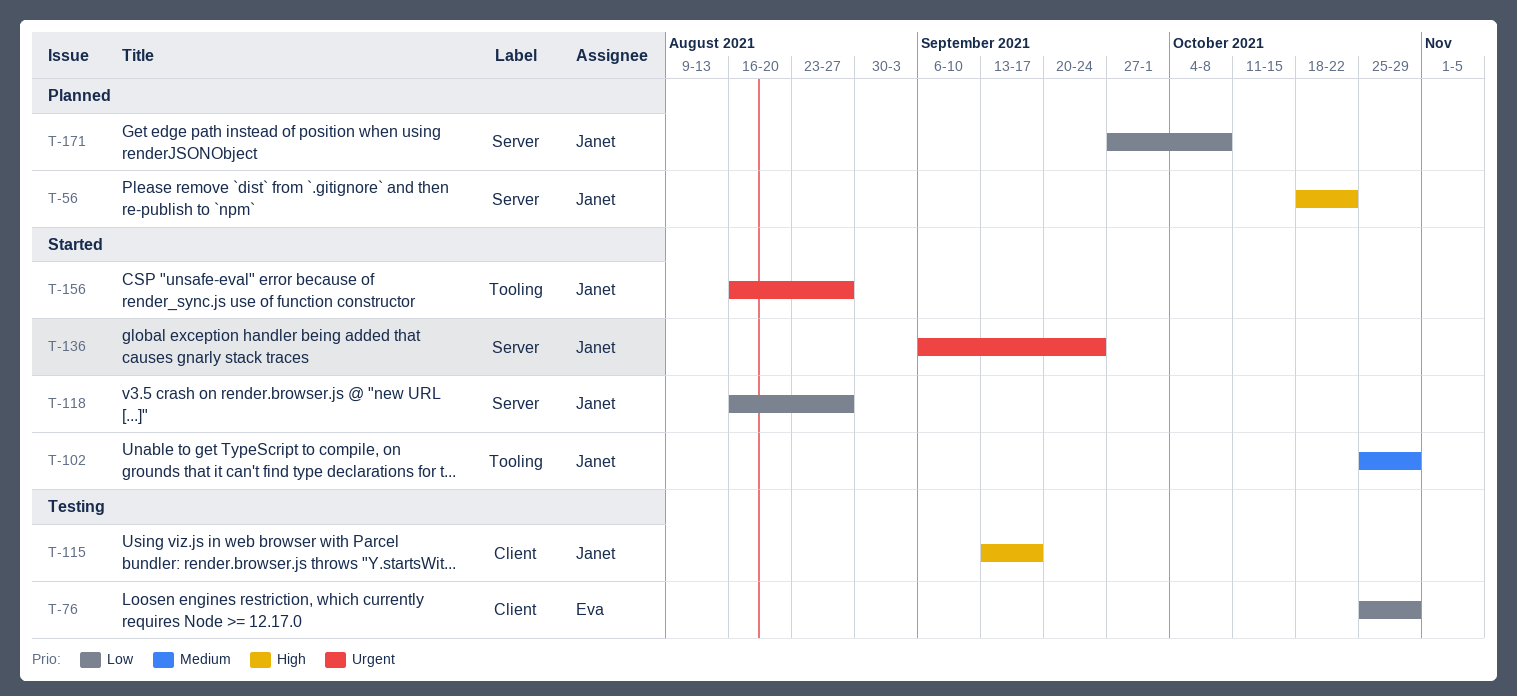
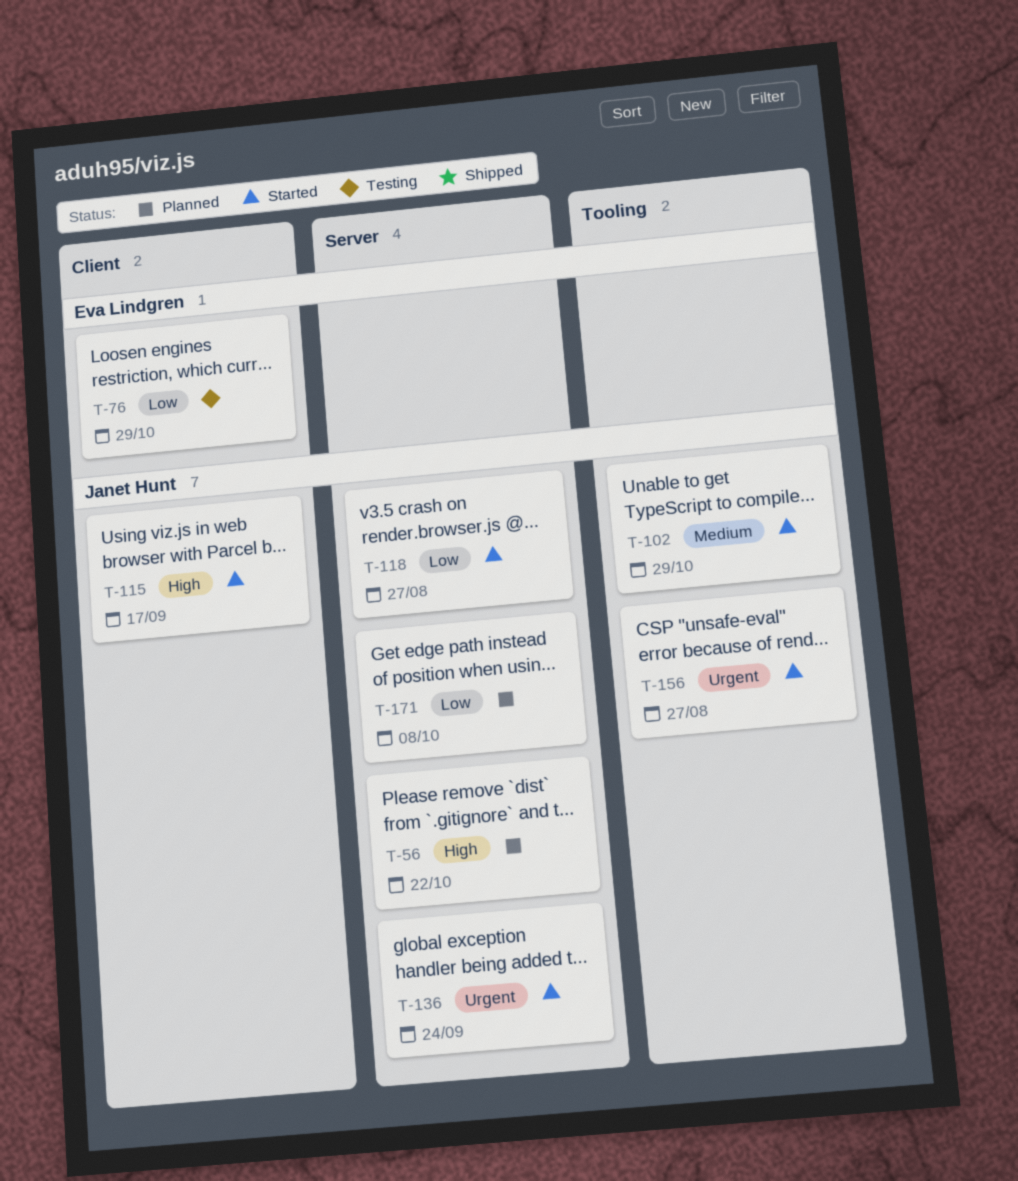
T-115, status: Testing -> Started

